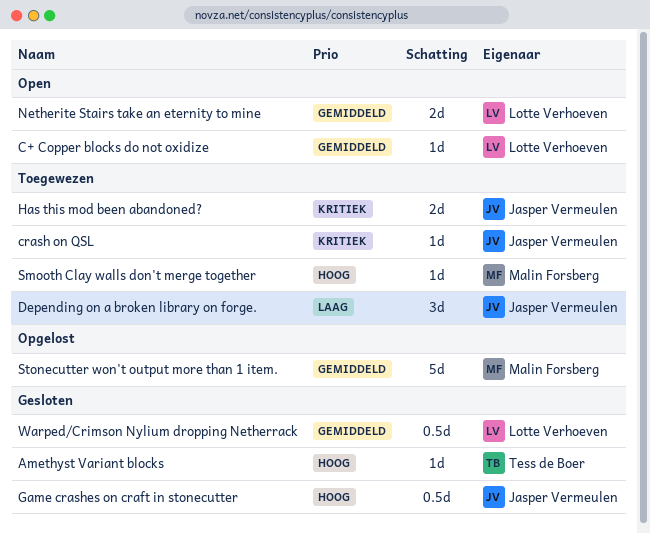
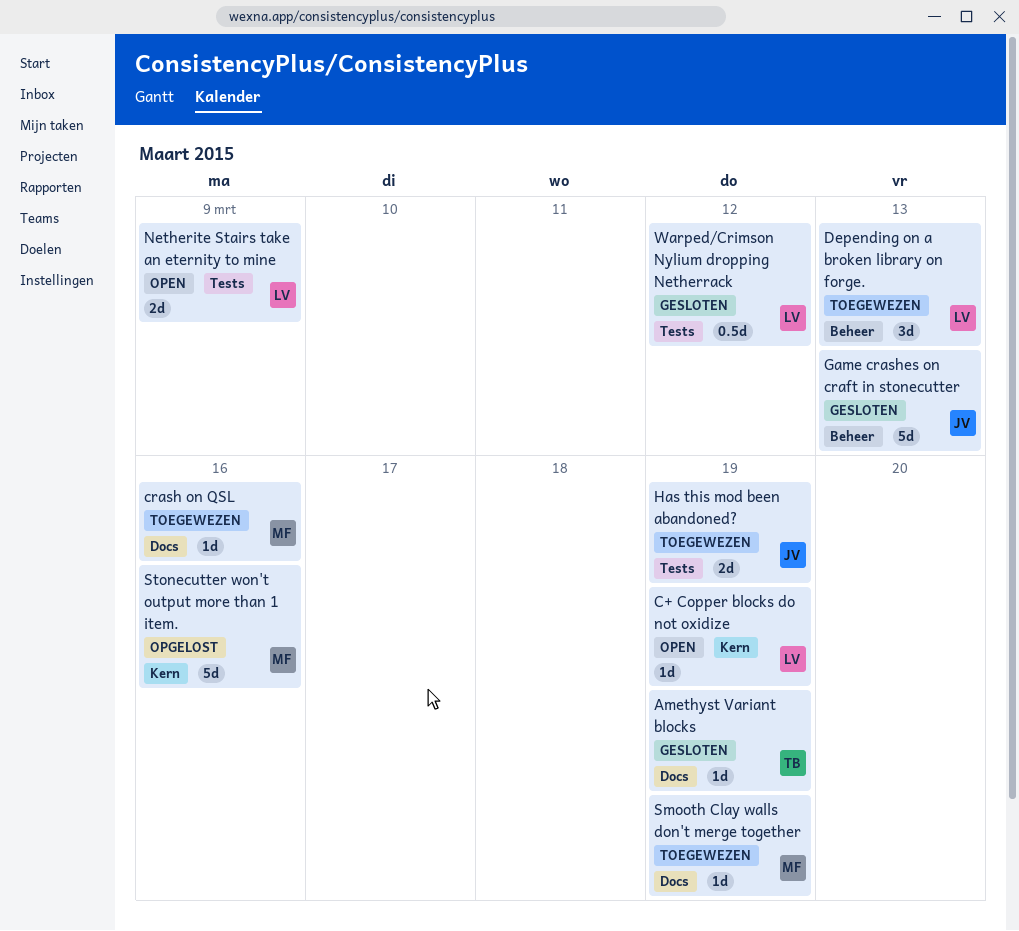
crash on QSL, owner: Jasper Vermeulen -> Malin Forsberg
Depending on a broken library on forge., owner: Jasper Vermeulen -> Lotte Verhoeven
Game crashes on craft in stonecutter, estimate: 0.5d -> 5d

